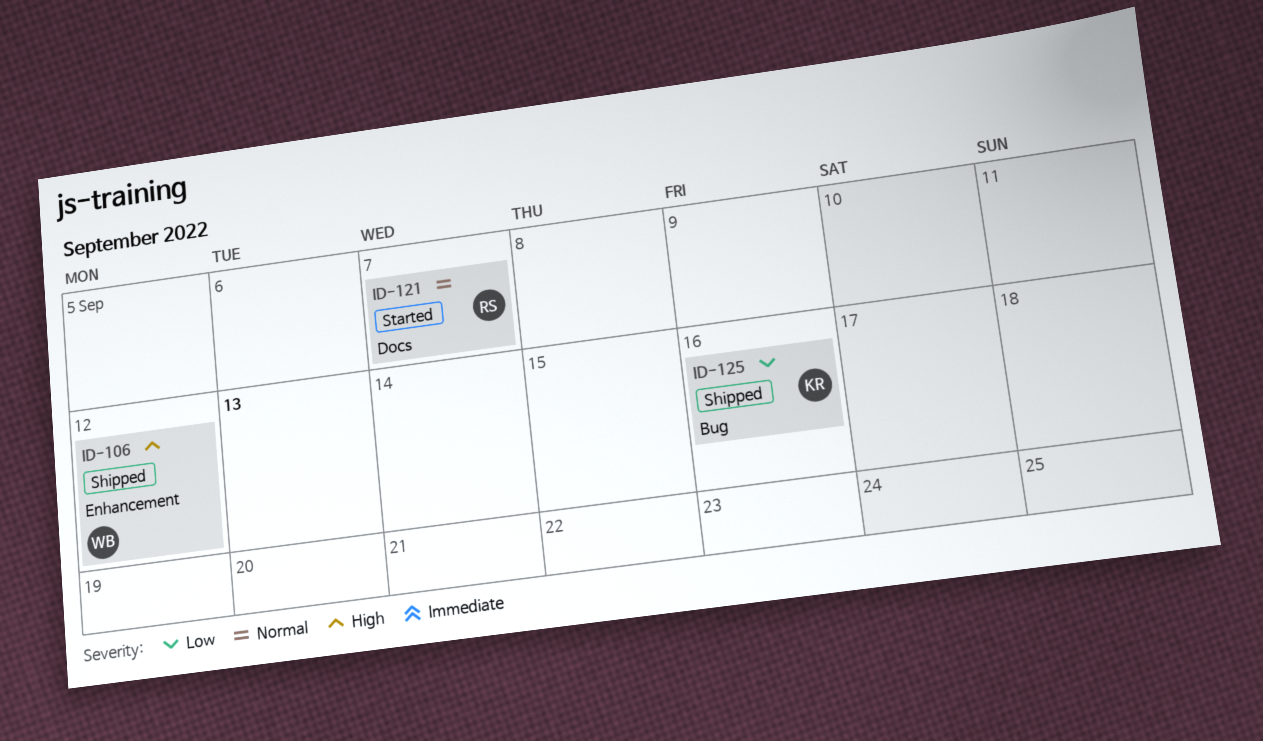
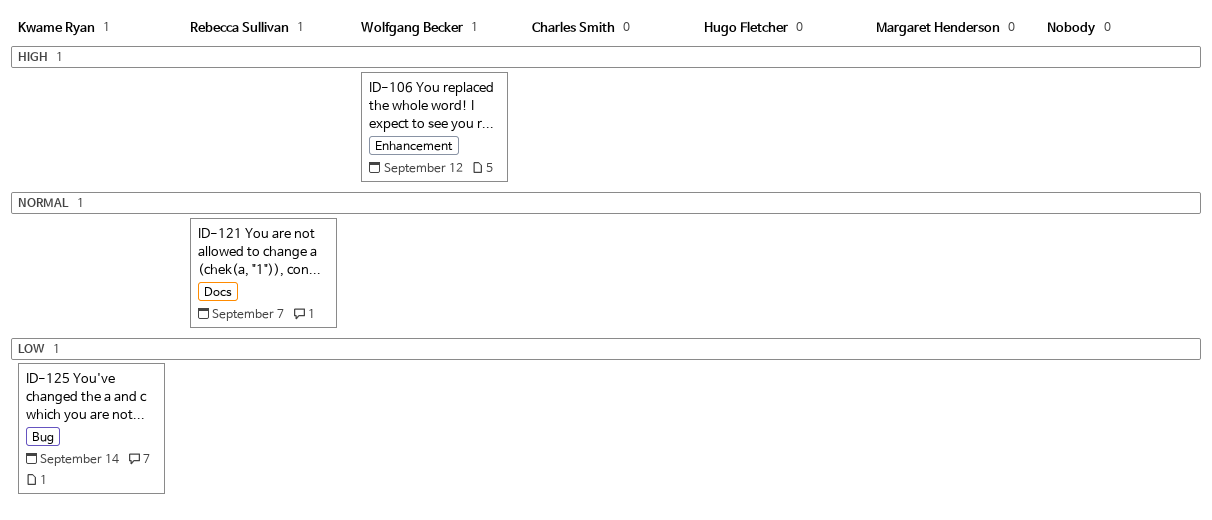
ID-125, due: Sep 16 -> Sep 14

